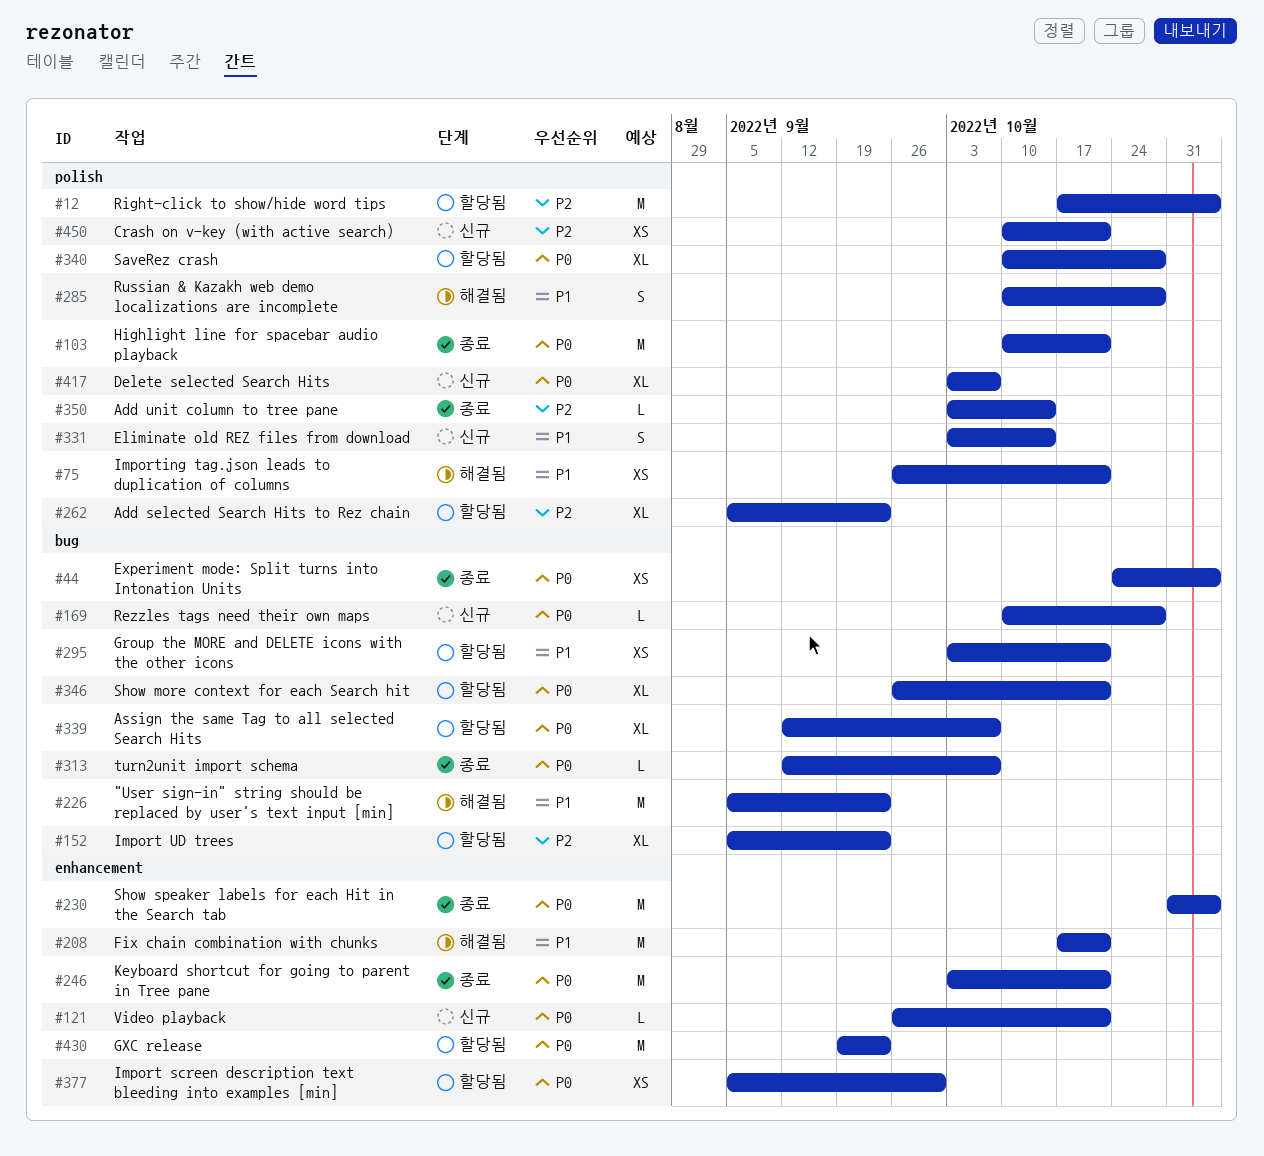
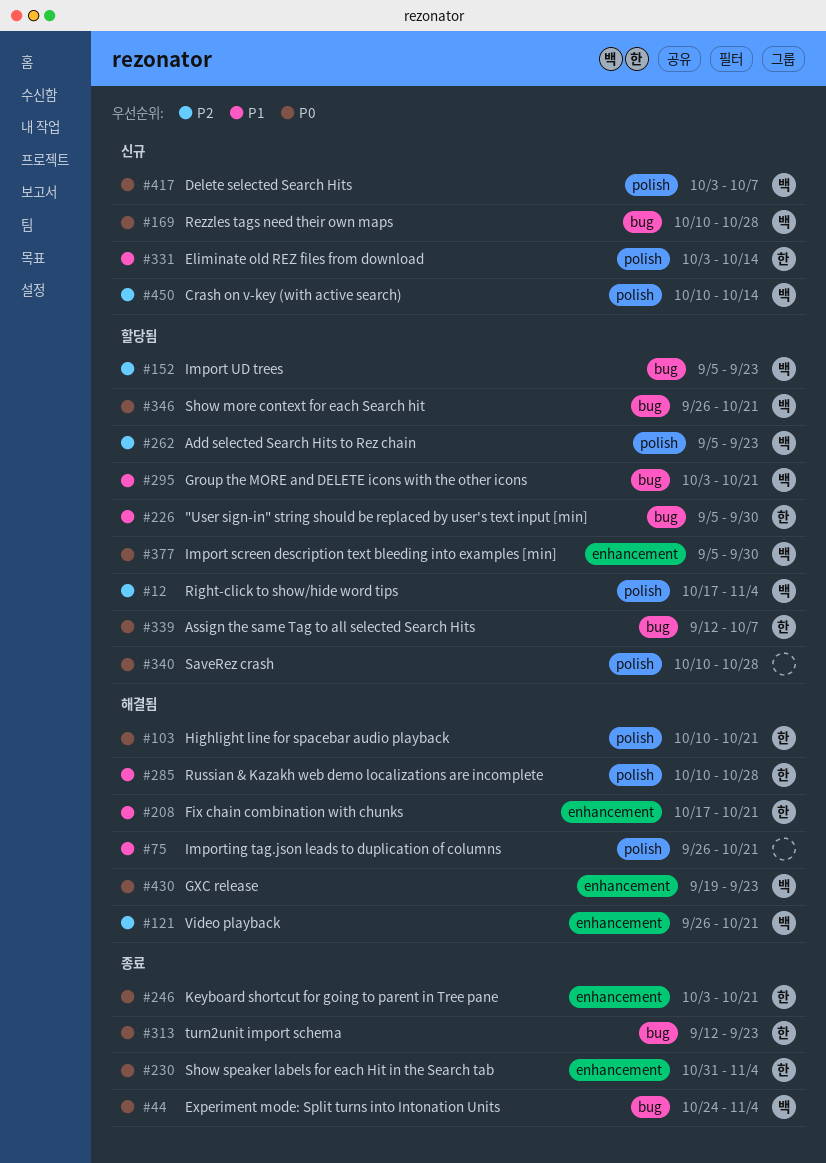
#103, status: 종료 -> 해결됨
#121, status: 신규 -> 해결됨
#121, priority: P0 -> P2
#226, status: 해결됨 -> 할당됨
#226, due: Sep 23 -> Sep 30
#313, due: Oct 7 -> Sep 23
#350: present -> none
#430, status: 할당됨 -> 해결됨
#450, due: Oct 21 -> Oct 14

